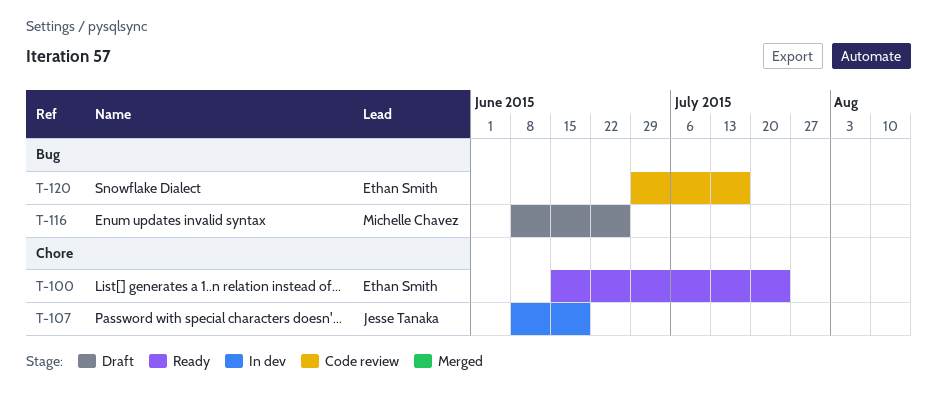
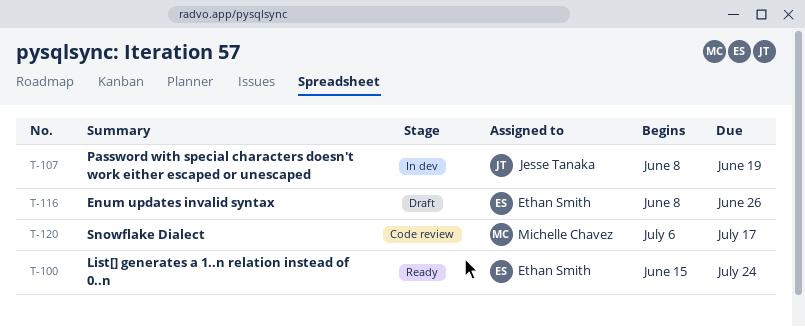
T-116, owner: Michelle Chavez -> Ethan Smith
T-120, owner: Ethan Smith -> Michelle Chavez
T-120, start: Jun 29 -> Jul 6

